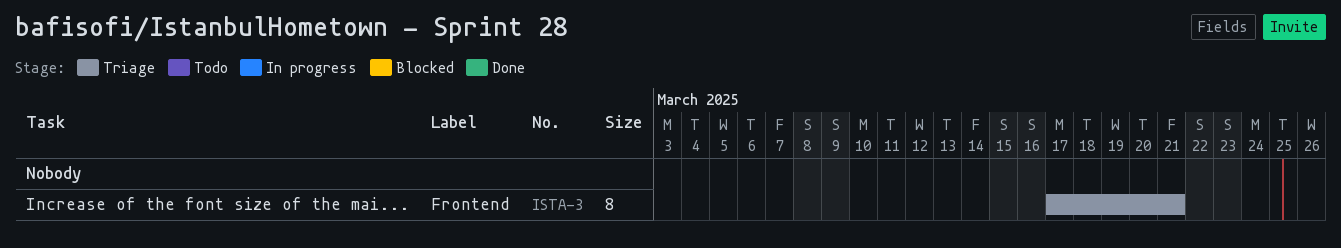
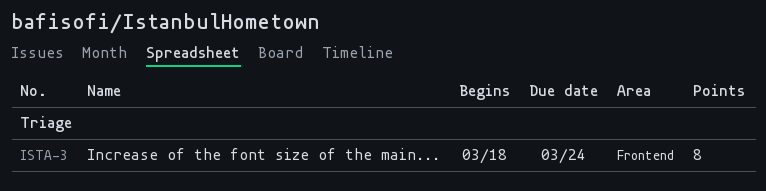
ISTA-3, start: Mar 17 -> Mar 18
ISTA-3, due: Mar 21 -> Mar 24

